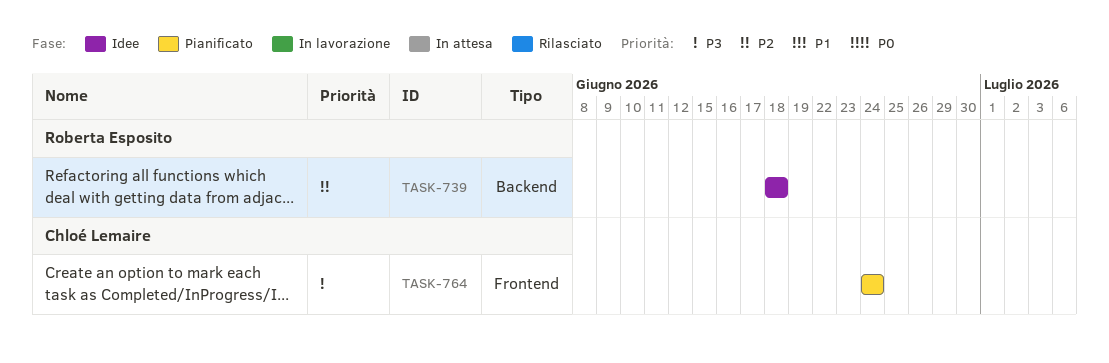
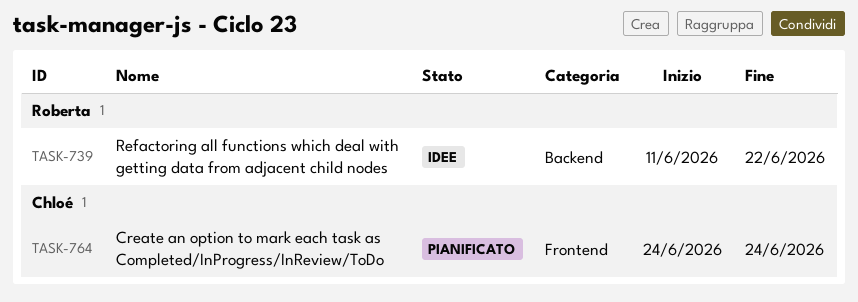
TASK-739, start: Jun 18 -> Jun 11
TASK-739, due: Jun 18 -> Jun 22

